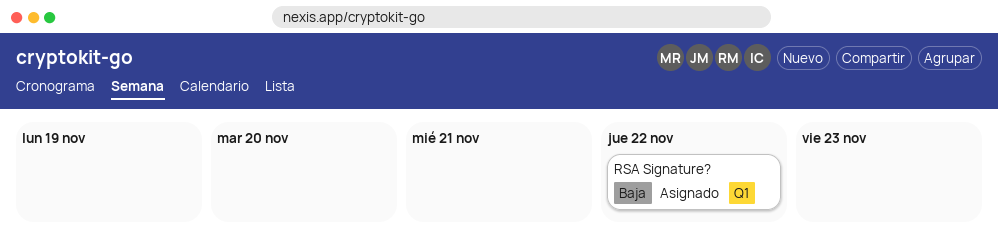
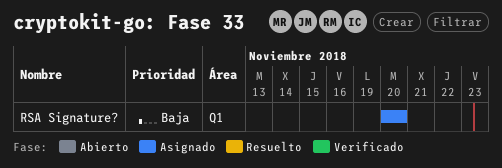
RSA Signature?, due: Nov 22 -> Nov 20

